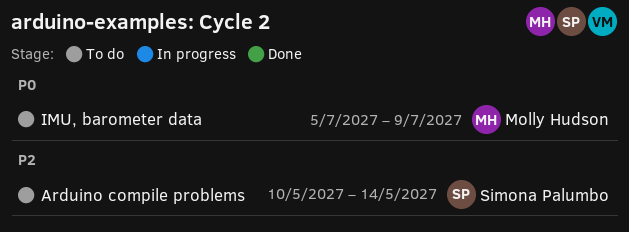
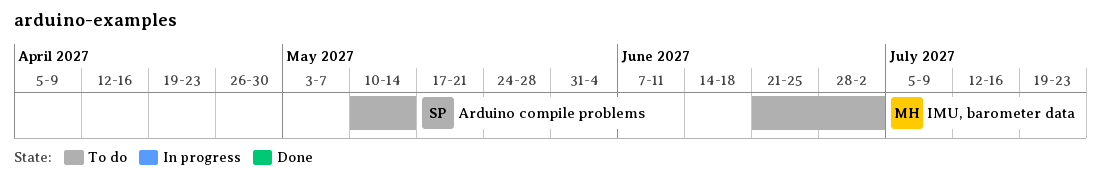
IMU, barometer data, start: Jul 5 -> Jun 21
IMU, barometer data, due: Jul 9 -> Jul 2

